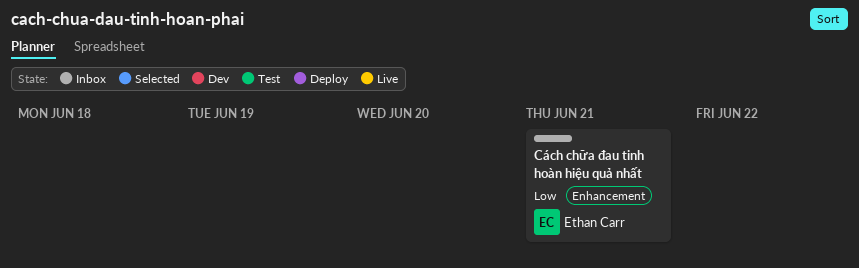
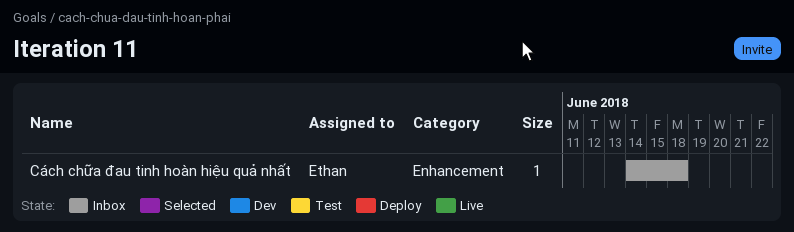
Cách chữa đau tinh hoàn hiệu quả nhất, due: Jun 21 -> Jun 18

